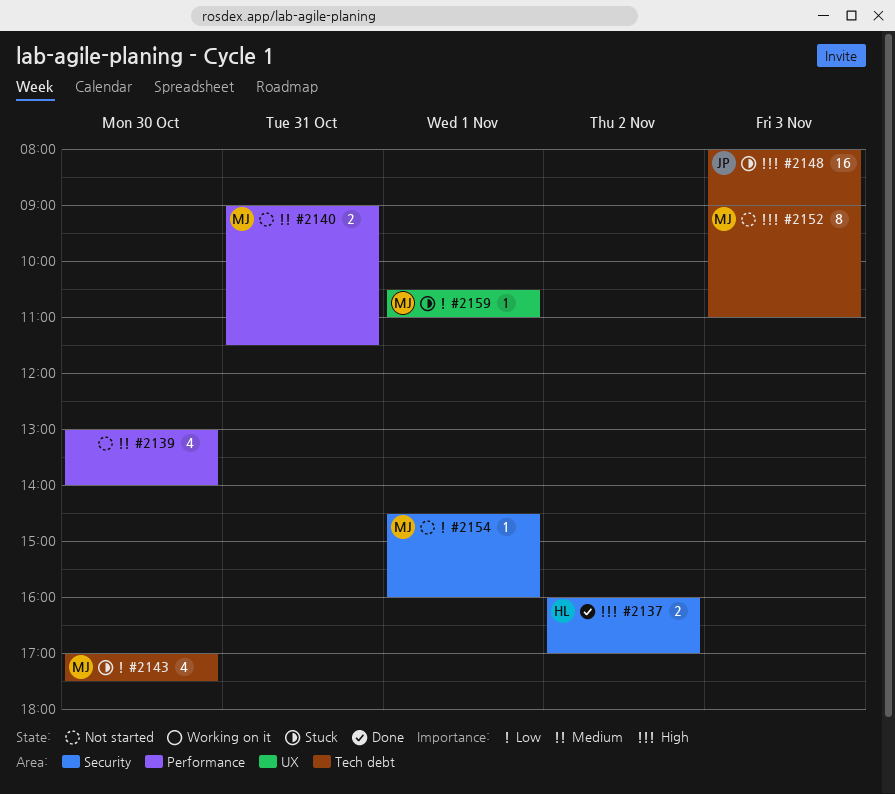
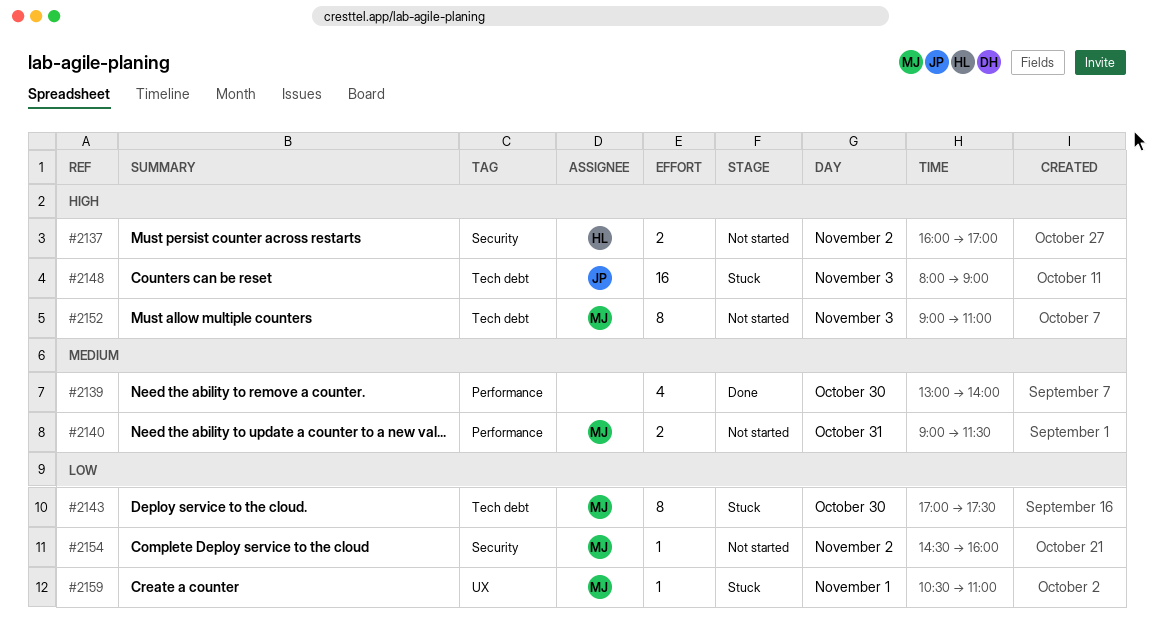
#2137, status: Done -> Not started
#2139, status: Not started -> Done
#2143, estimate: 4 -> 8
#2154, day: Nov 1 -> Nov 2

